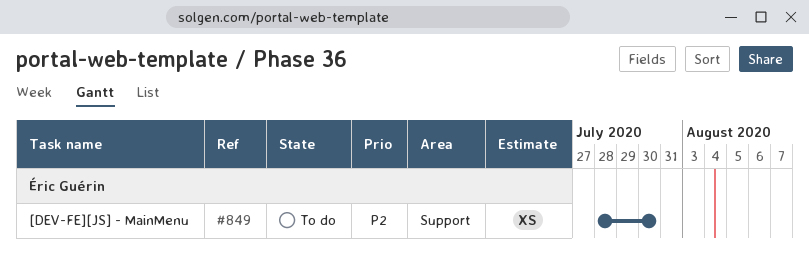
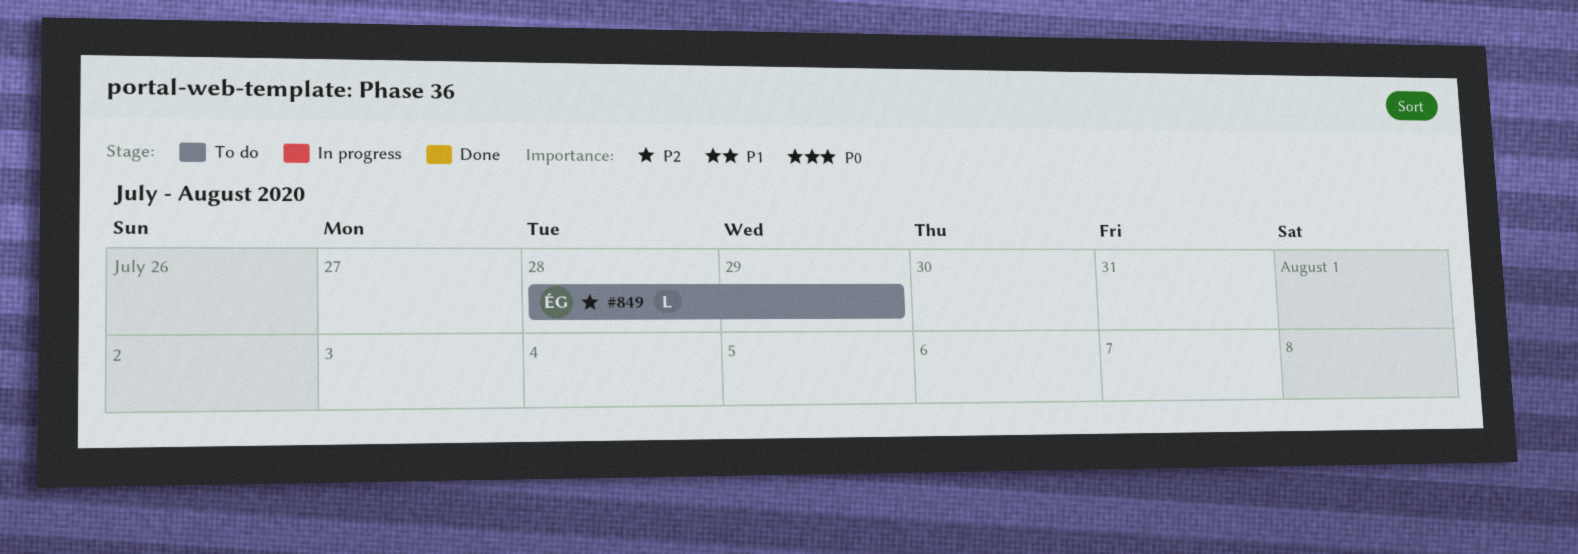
#849, estimate: XS -> L
#849, due: Jul 30 -> Jul 29

